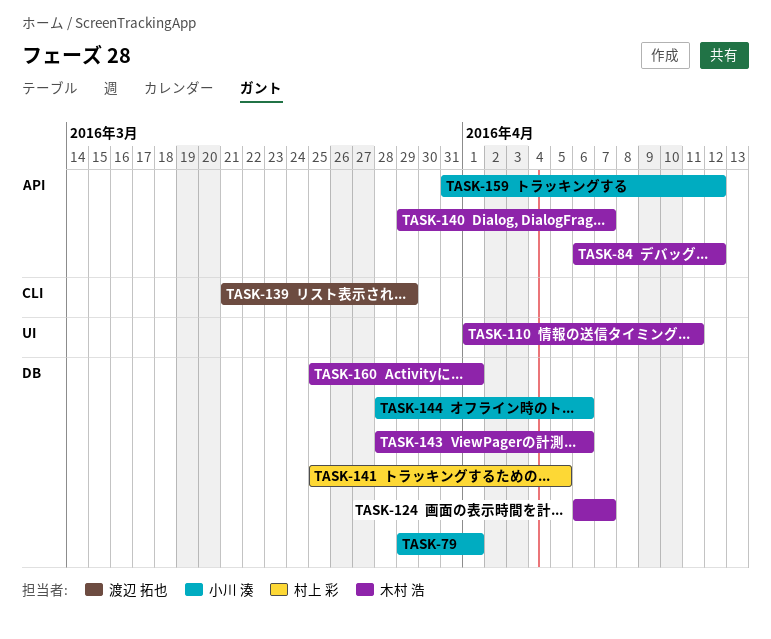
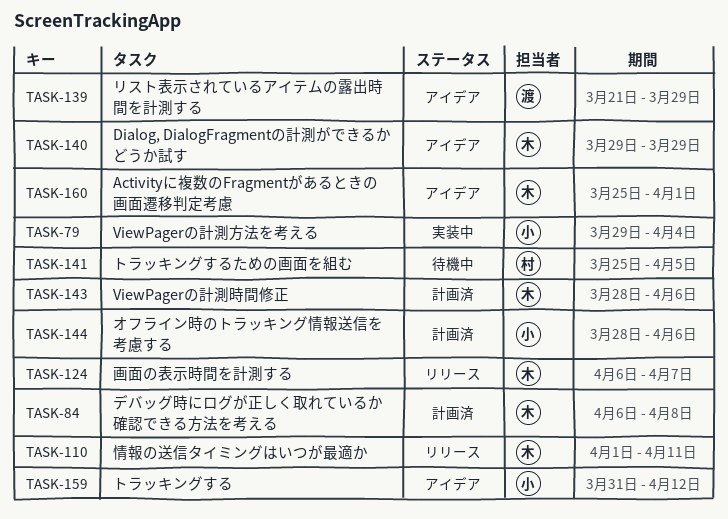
TASK-79, due: Apr 1 -> Apr 4
TASK-84, due: Apr 12 -> Apr 8
TASK-140, due: Apr 7 -> Mar 29

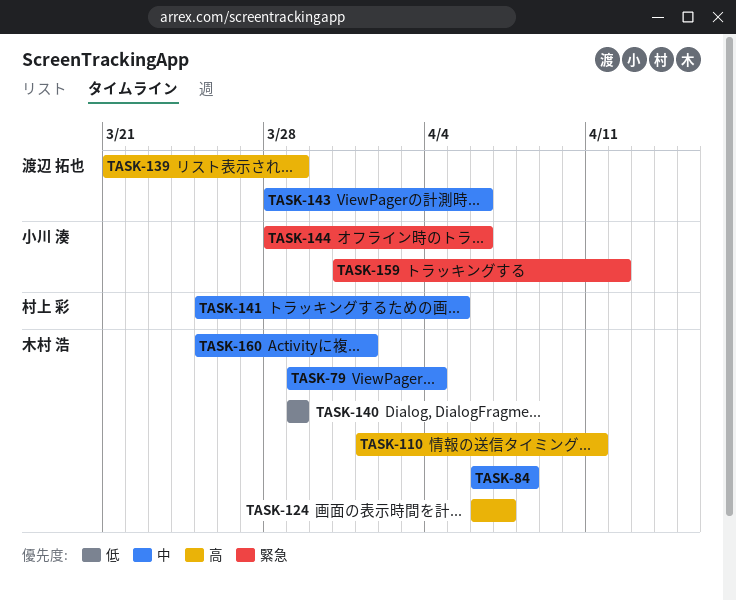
TASK-79, owner: 小川 湊 -> 木村 浩
TASK-143, owner: 木村 浩 -> 渡辺 拓也

